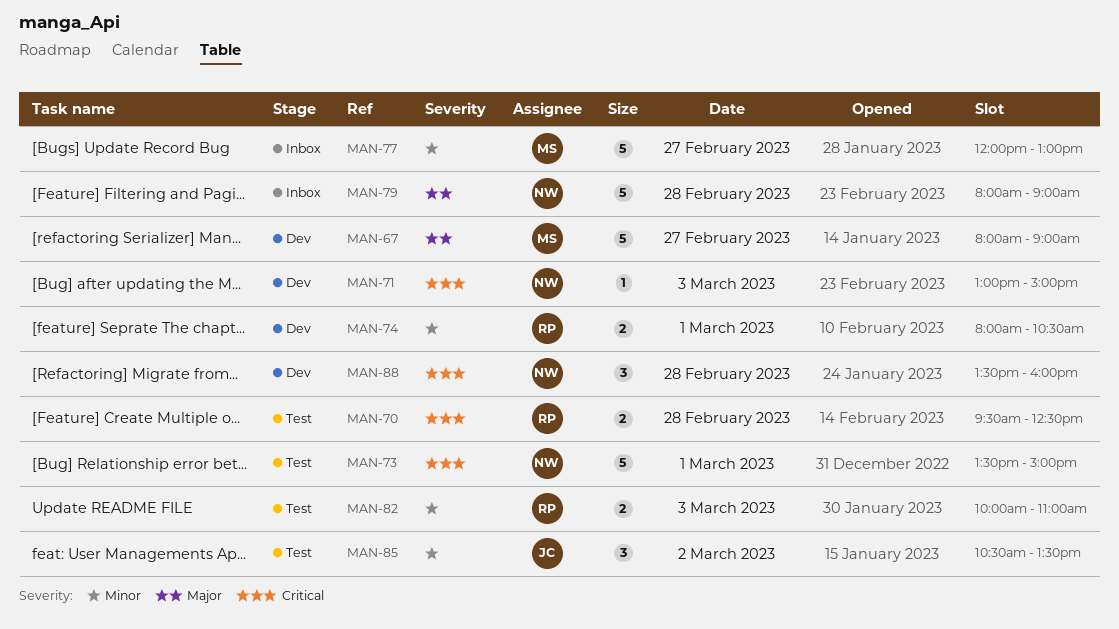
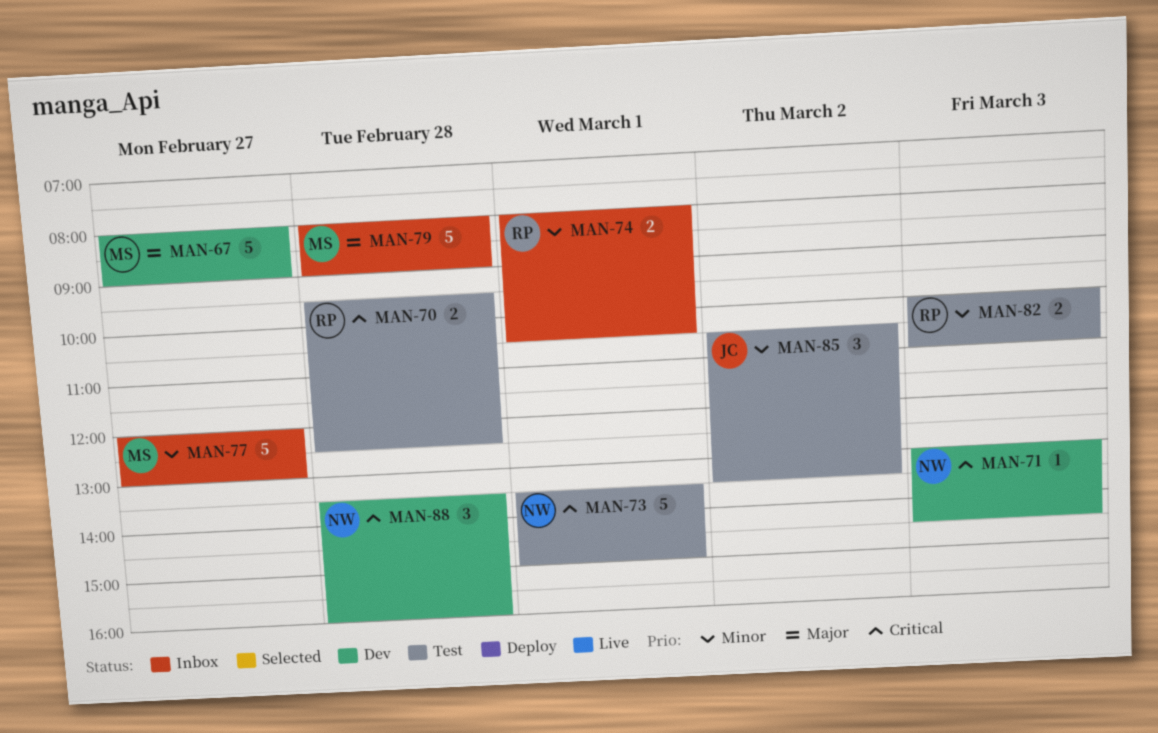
MAN-71, ends: 15:00 -> 14:30
MAN-74, status: Dev -> Inbox
MAN-79, owner: NW -> MS

